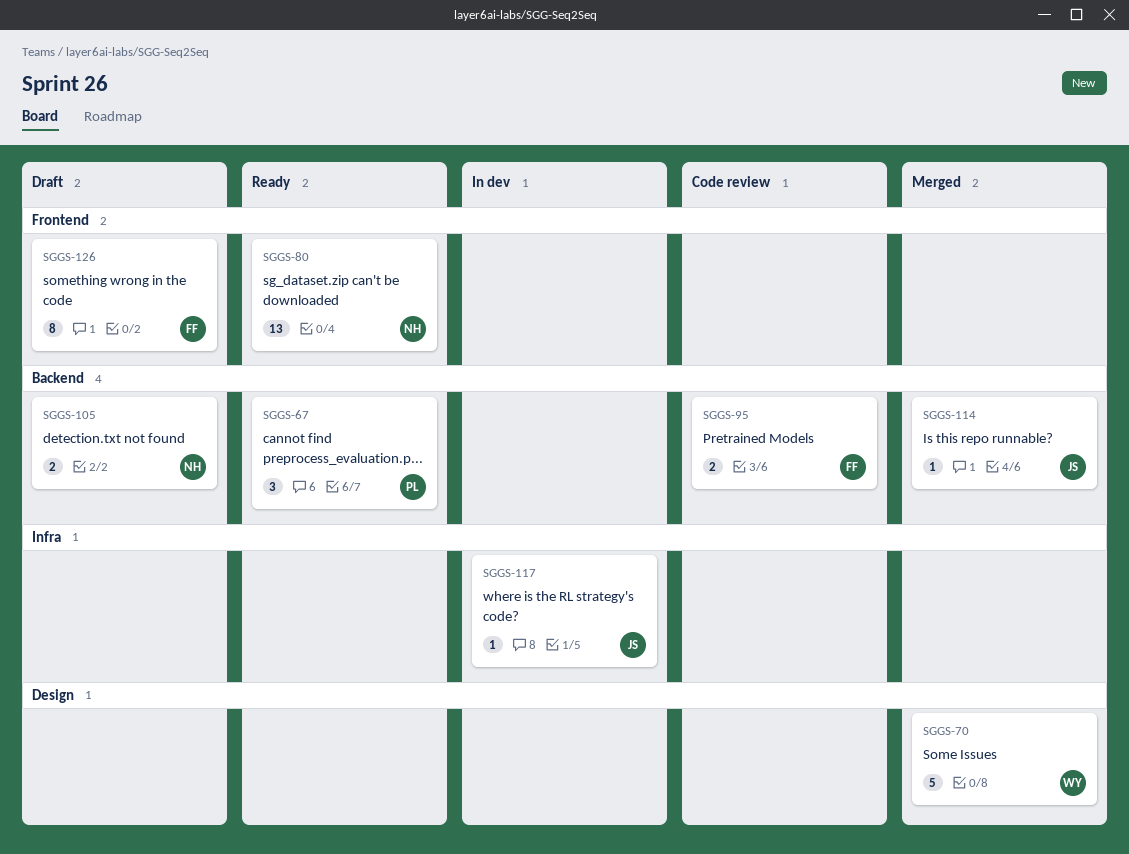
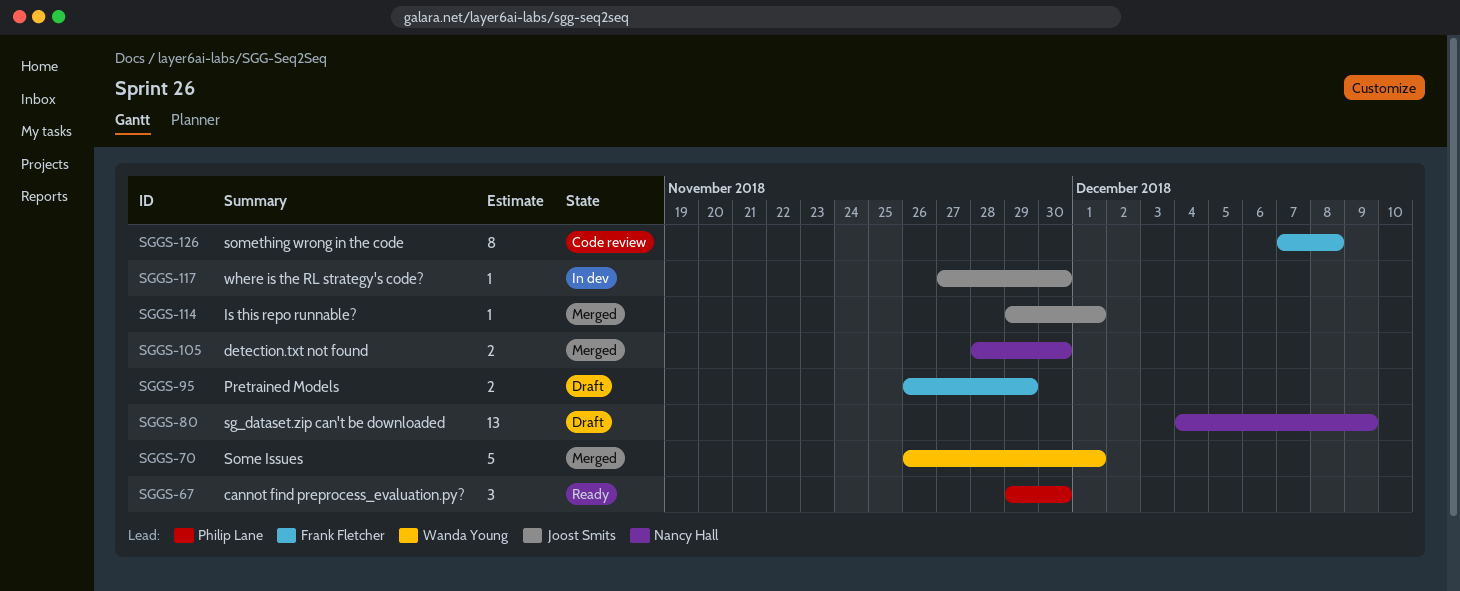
SGGS-80, status: Ready -> Draft
SGGS-95, status: Code review -> Draft
SGGS-105, status: Draft -> Merged
SGGS-126, status: Draft -> Code review

